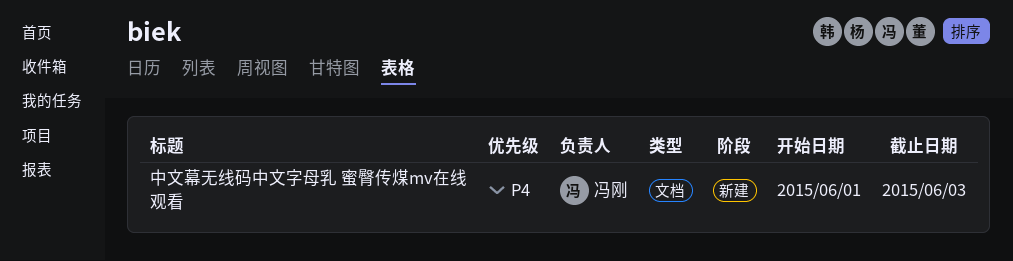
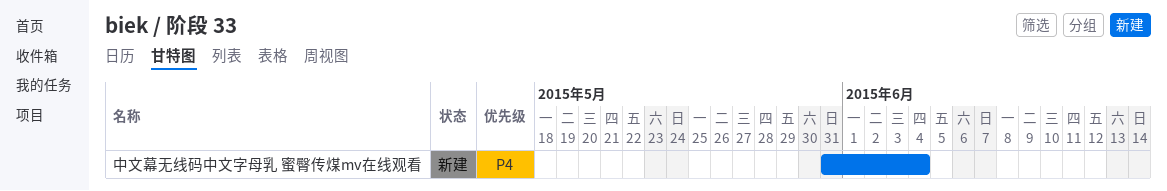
中文幕无线码中文字母乳 蜜臀传煤mv在线观看, start: Jun 1 -> May 31
中文幕无线码中文字母乳 蜜臀传煤mv在线观看, due: Jun 3 -> Jun 4

